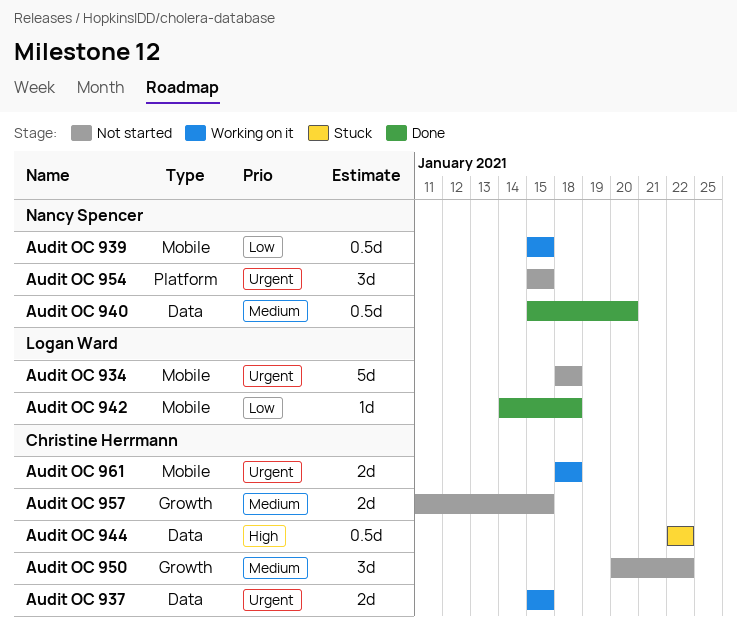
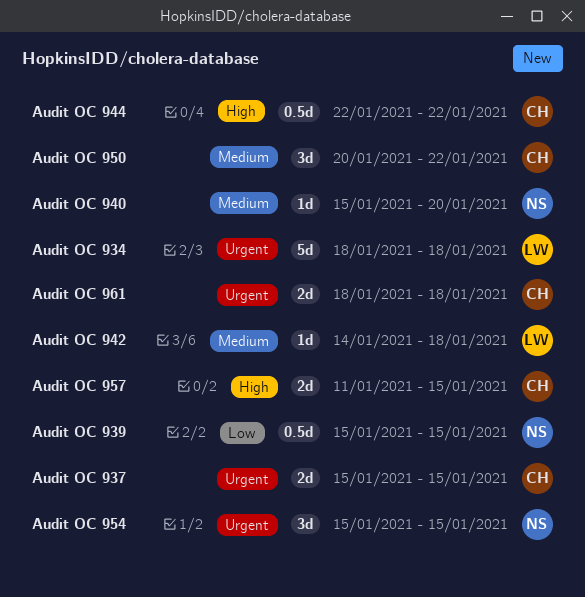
Audit OC 940, estimate: 0.5d -> 1d
Audit OC 942, priority: Low -> Medium
Audit OC 957, priority: Medium -> High

